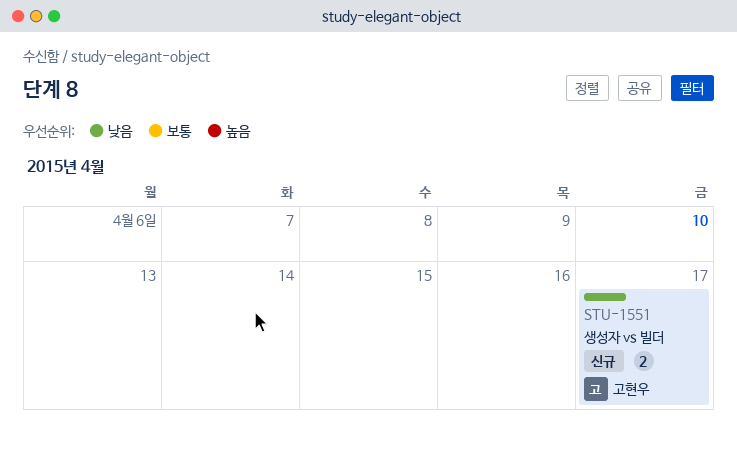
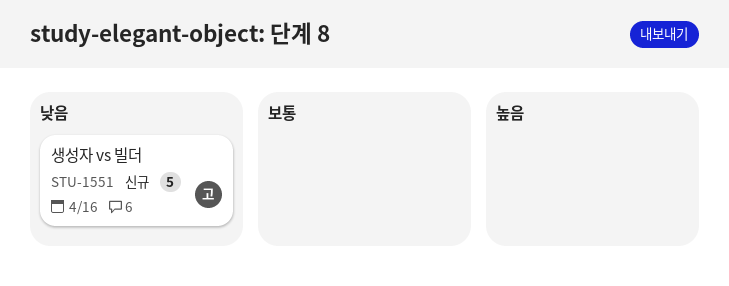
STU-1551, estimate: 2 -> 5
STU-1551, due: Apr 17 -> Apr 16

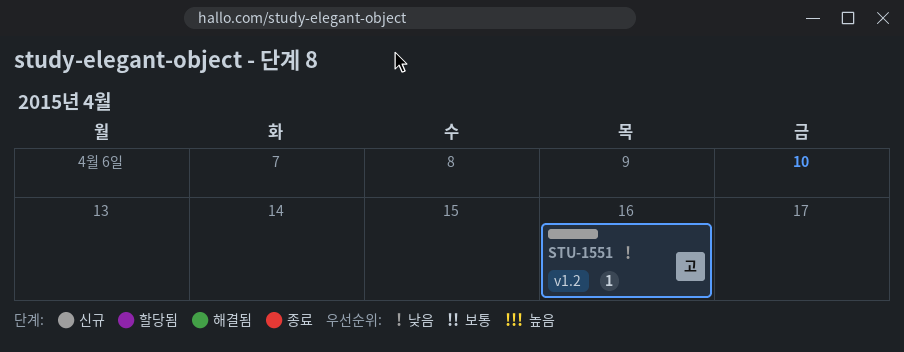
STU-1551, estimate: 5 -> 1

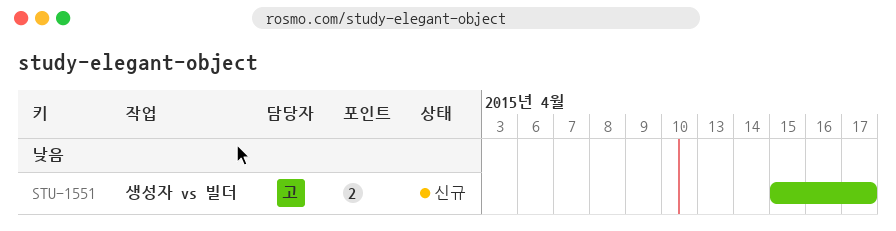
STU-1551, estimate: 1 -> 2
STU-1551, due: Apr 16 -> Apr 17

